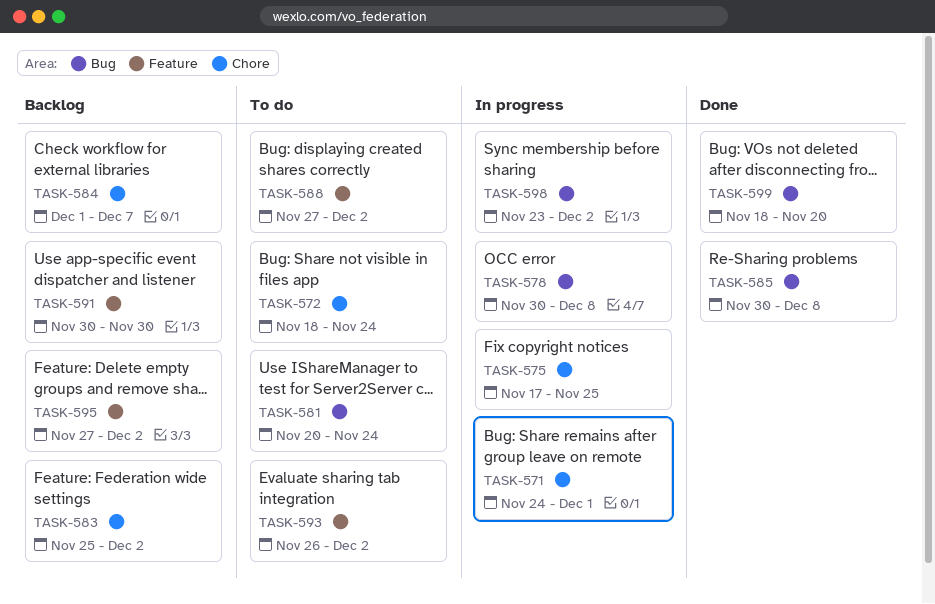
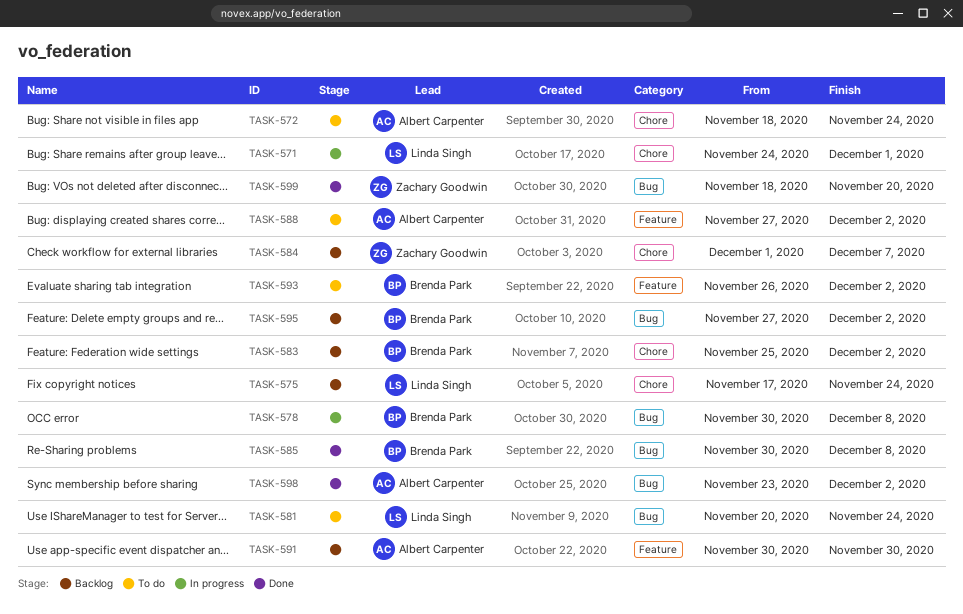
TASK-575, status: In progress -> Backlog
TASK-575, due: Nov 25 -> Nov 24
TASK-595, label: Feature -> Bug
TASK-598, status: In progress -> Done

